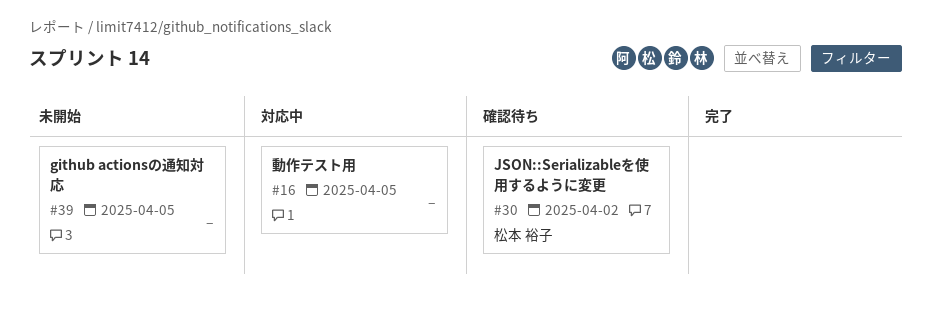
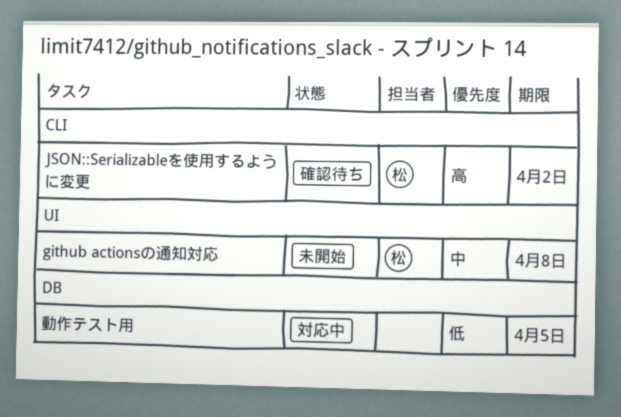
github actionsの通知対応, owner: none -> 松本 裕子
github actionsの通知対応, due: Apr 5 -> Apr 8

